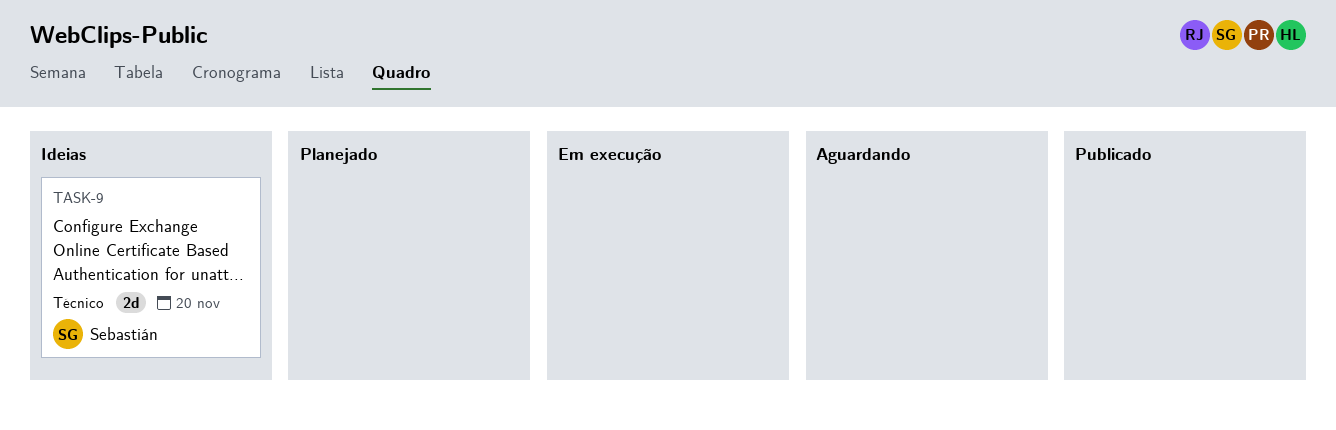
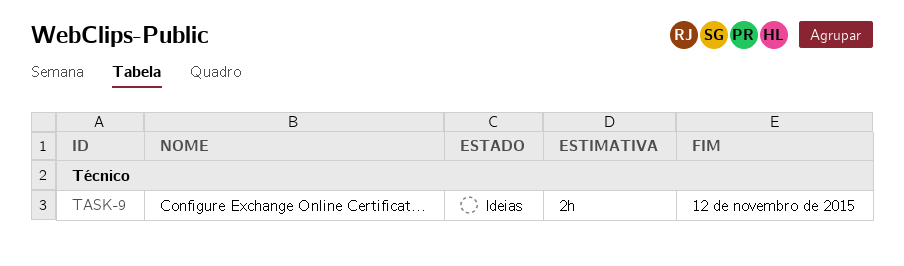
TASK-9, estimate: 2d -> 2h
TASK-9, due: Nov 20 -> Nov 12

